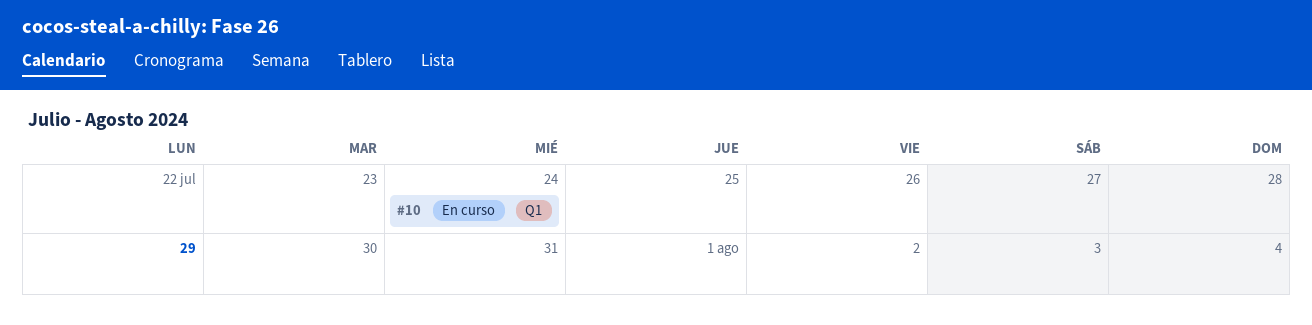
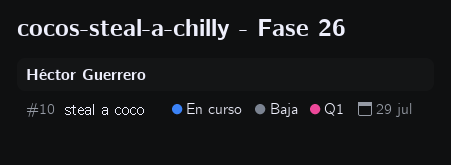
#10, due: Jul 24 -> Jul 29

